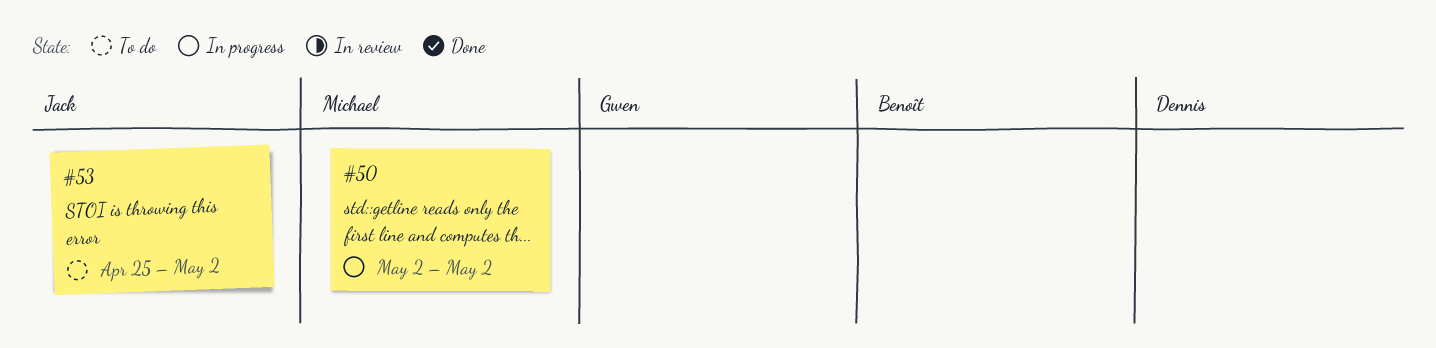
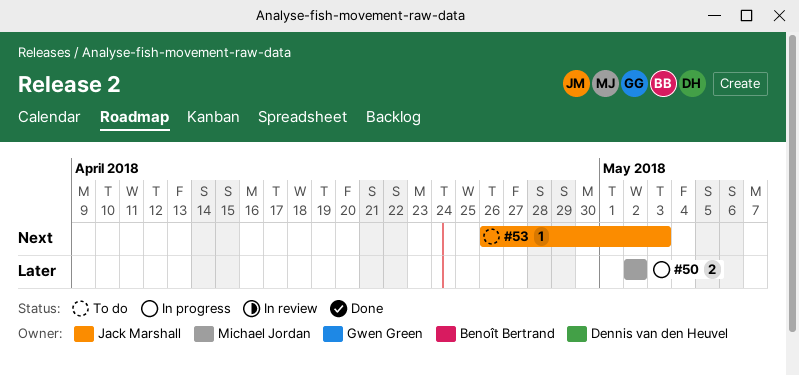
#53, start: Apr 25 -> Apr 26
#53, due: May 2 -> May 3

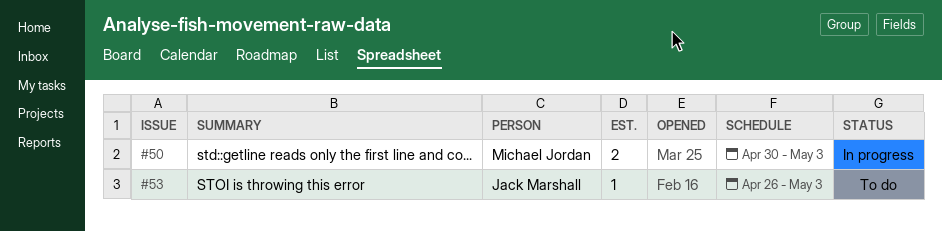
#50, start: May 2 -> Apr 30
#50, due: May 2 -> May 3

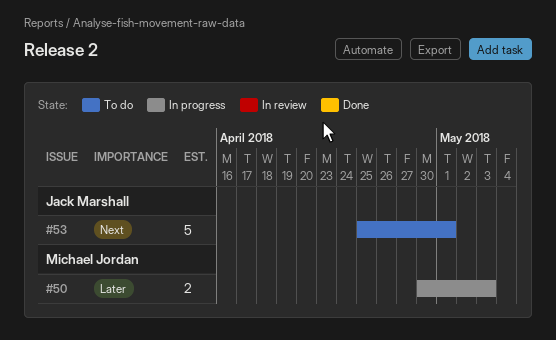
#53, estimate: 1 -> 5
#53, start: Apr 26 -> Apr 25
#53, due: May 3 -> May 1

